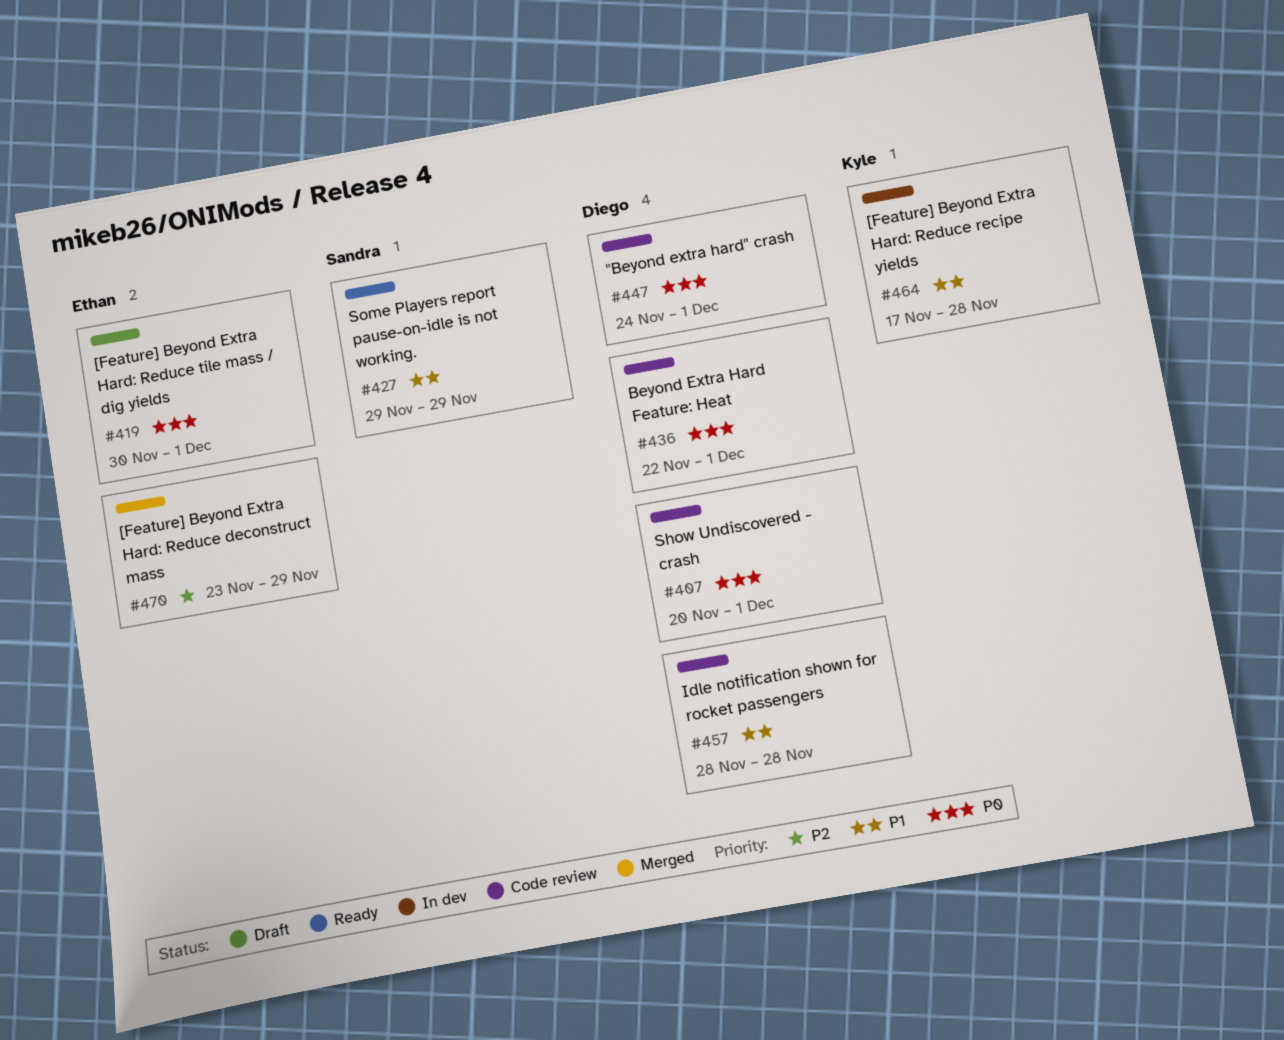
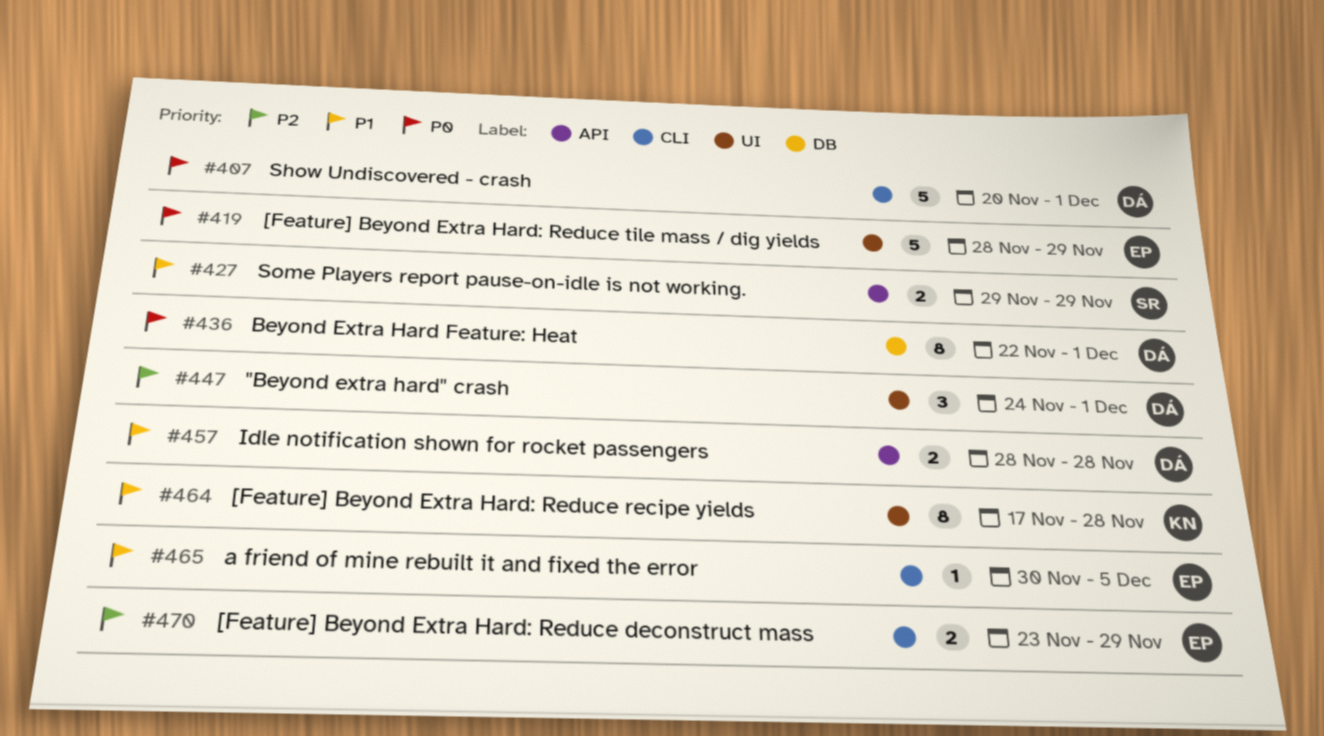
#419, start: Nov 30 -> Nov 28
#419, due: Dec 1 -> Nov 29
#447, priority: P0 -> P2
#465: none -> present

